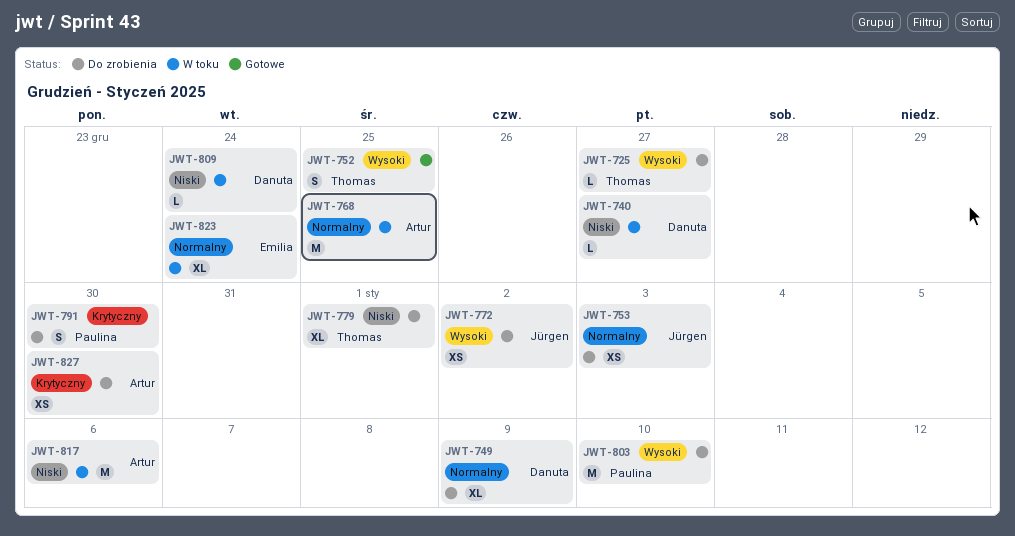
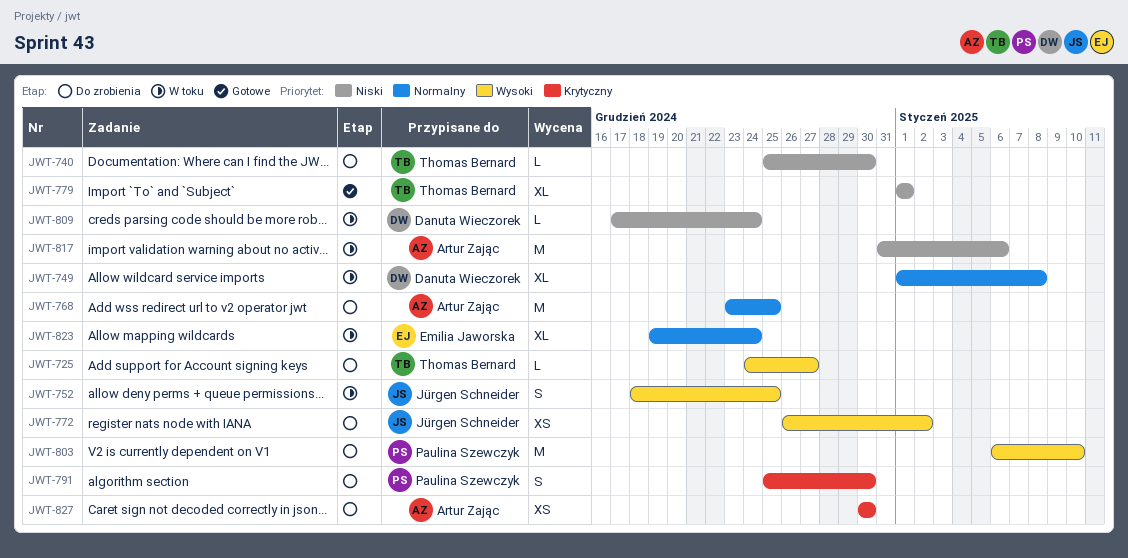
JWT-740, status: W toku -> Do zrobienia
JWT-740, owner: Danuta Wieczorek -> Thomas Bernard
JWT-740, due: Dec 27 -> Dec 30
JWT-749, status: Do zrobienia -> W toku
JWT-749, due: Jan 9 -> Jan 8
JWT-752, status: Gotowe -> W toku
JWT-752, owner: Thomas Bernard -> Jürgen Schneider
JWT-753: present -> none
JWT-768, status: W toku -> Do zrobienia
JWT-779, status: Do zrobienia -> Gotowe

